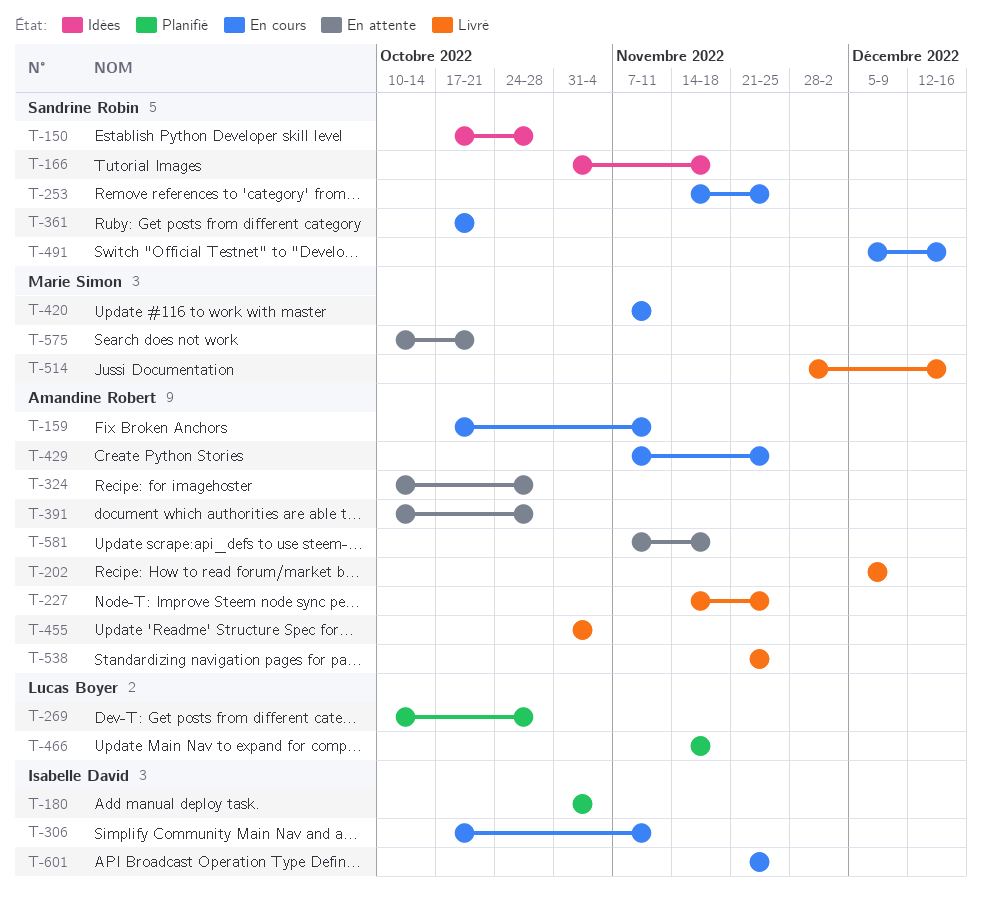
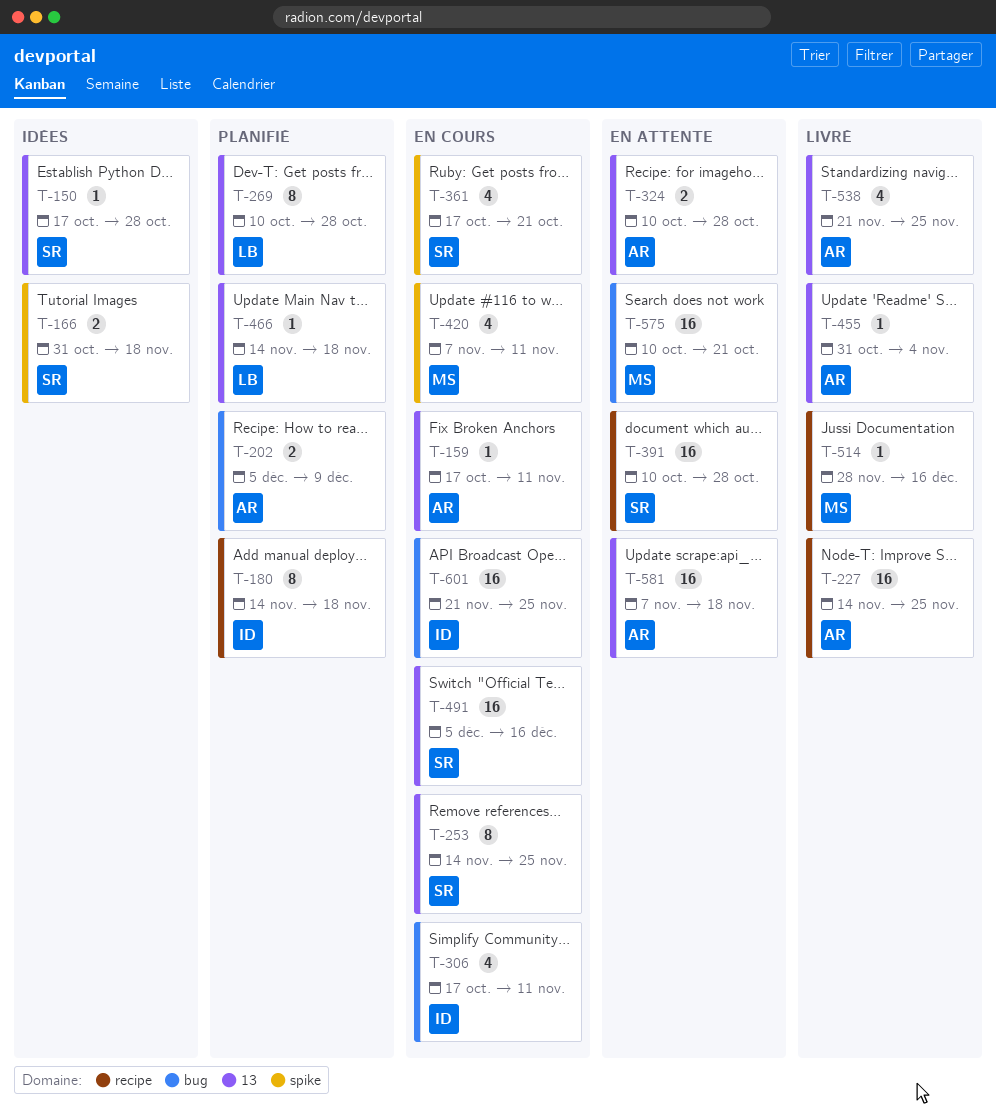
T-180, start: Oct 31 -> Nov 14
T-180, due: Nov 4 -> Nov 18
T-202, status: Livré -> Planifié
T-391, owner: Amandine Robert -> Sandrine Robin
T-429: present -> none

